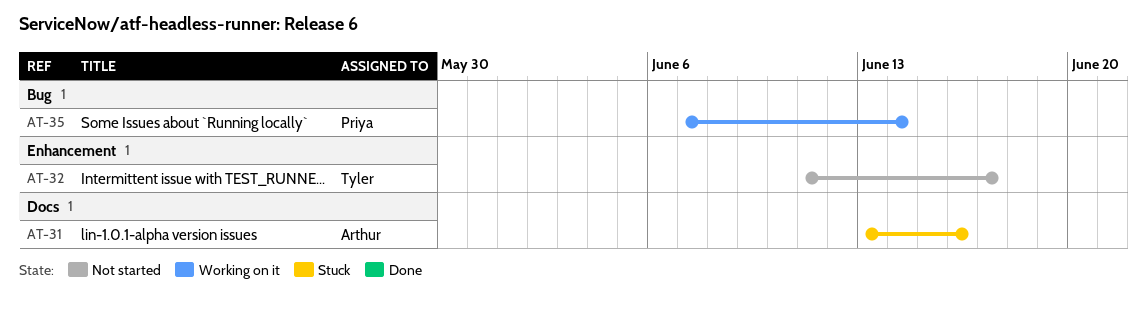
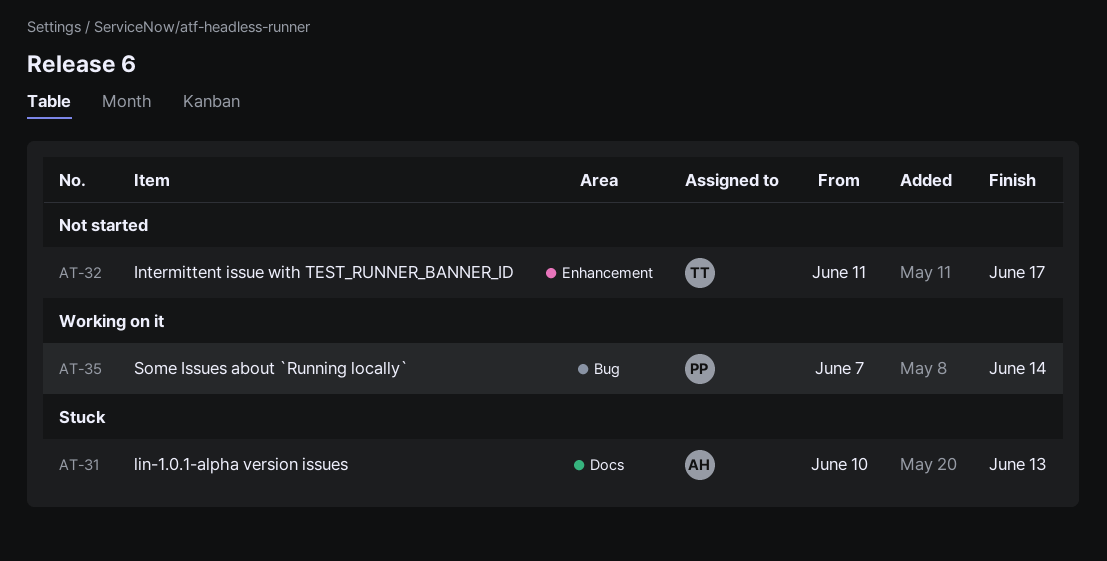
AT-31, start: Jun 13 -> Jun 10
AT-31, due: Jun 16 -> Jun 13

